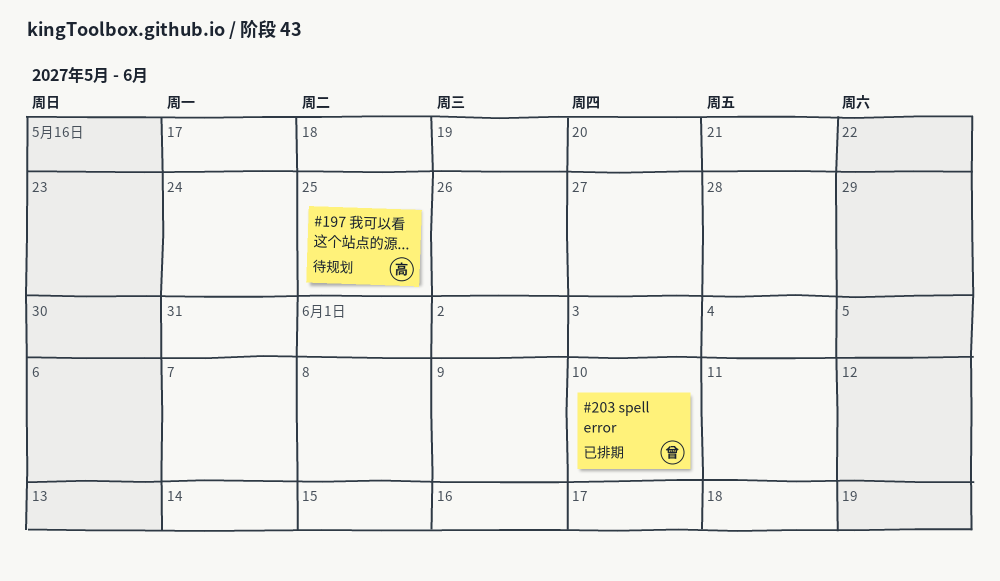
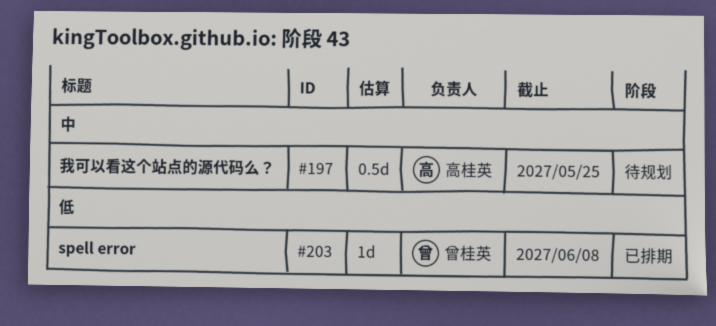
#203, due: Jun 10 -> Jun 8

